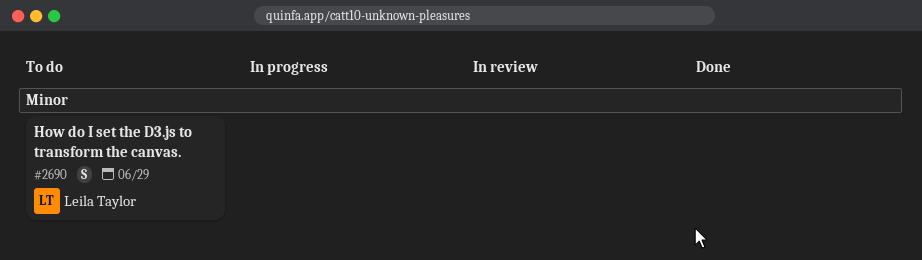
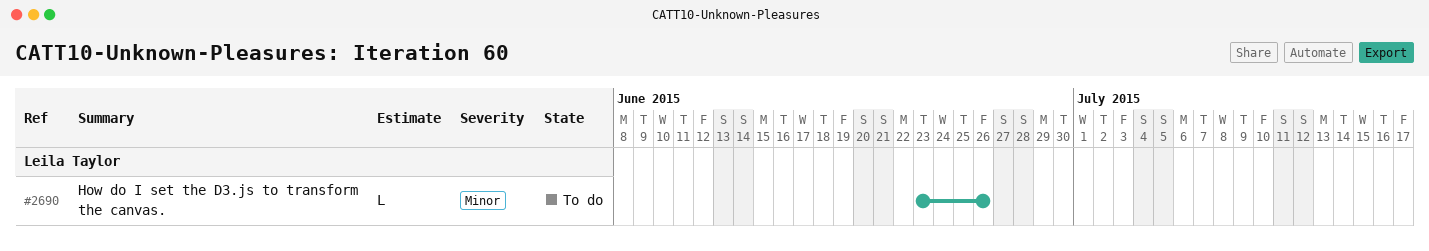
#2690, estimate: S -> L
#2690, due: Jun 29 -> Jun 26

